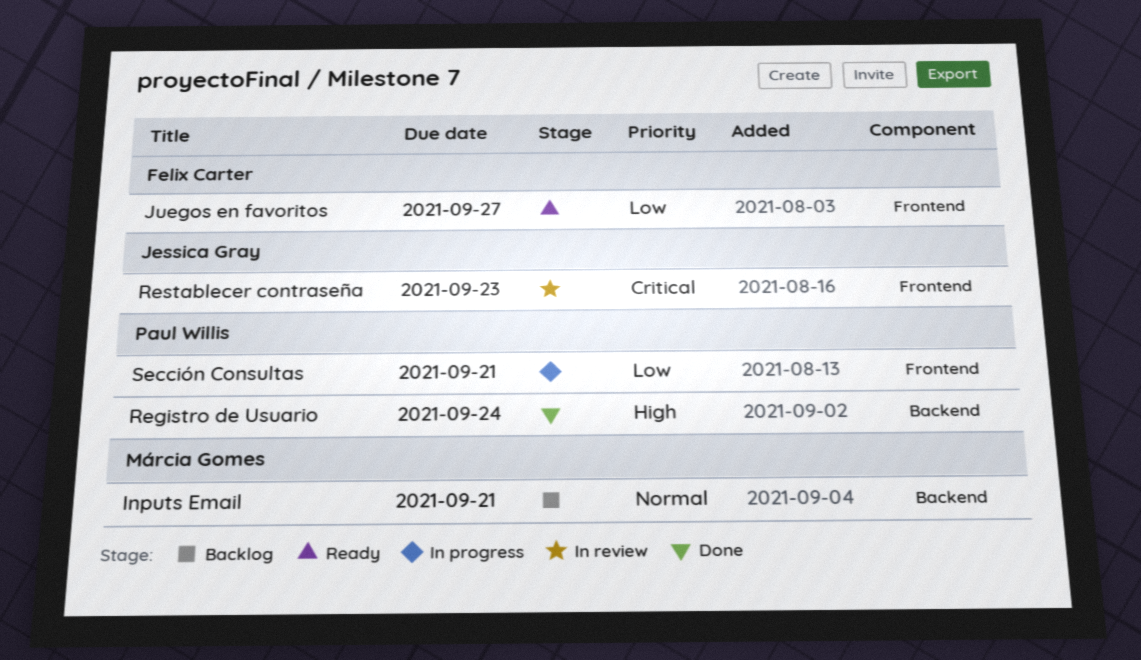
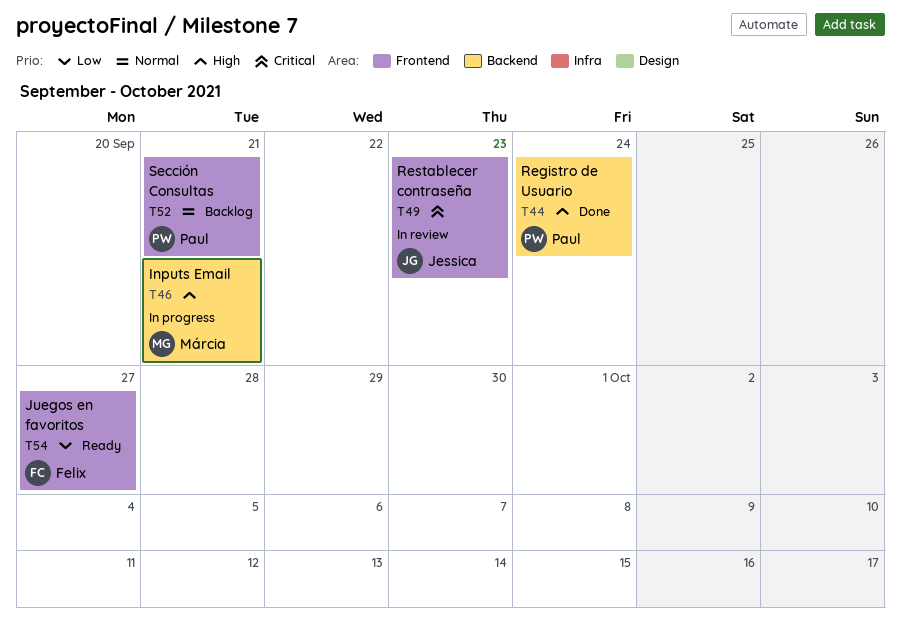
Inputs Email, status: Backlog -> In progress
Inputs Email, priority: Normal -> High
Sección Consultas, status: In progress -> Backlog
Sección Consultas, priority: Low -> Normal

